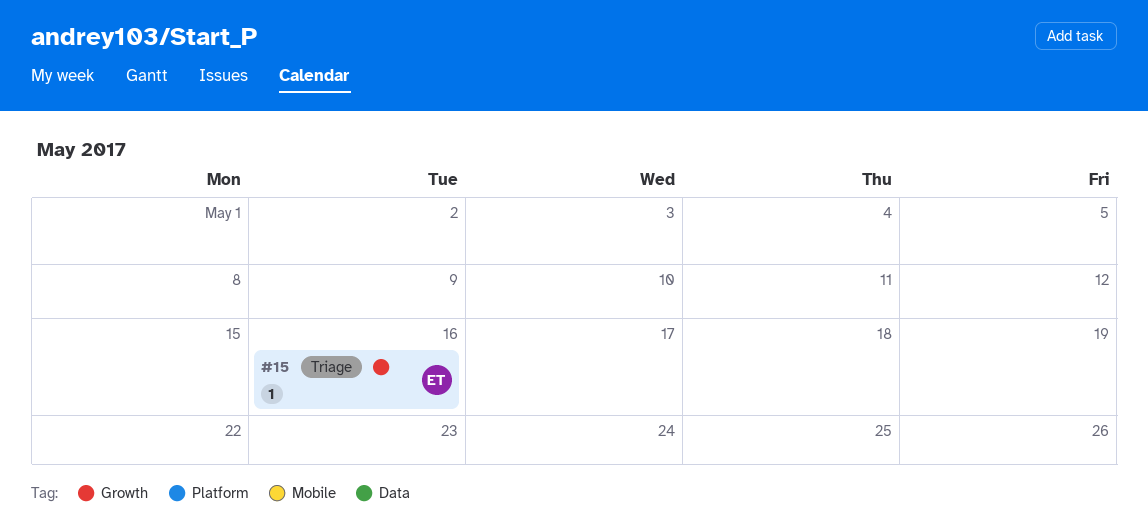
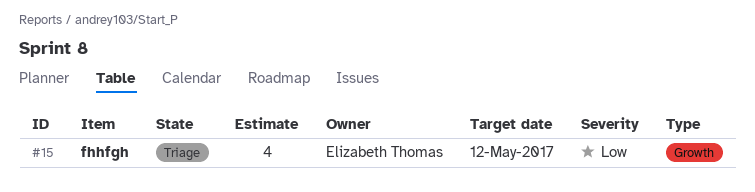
#15, estimate: 1 -> 4
#15, due: May 16 -> May 12

